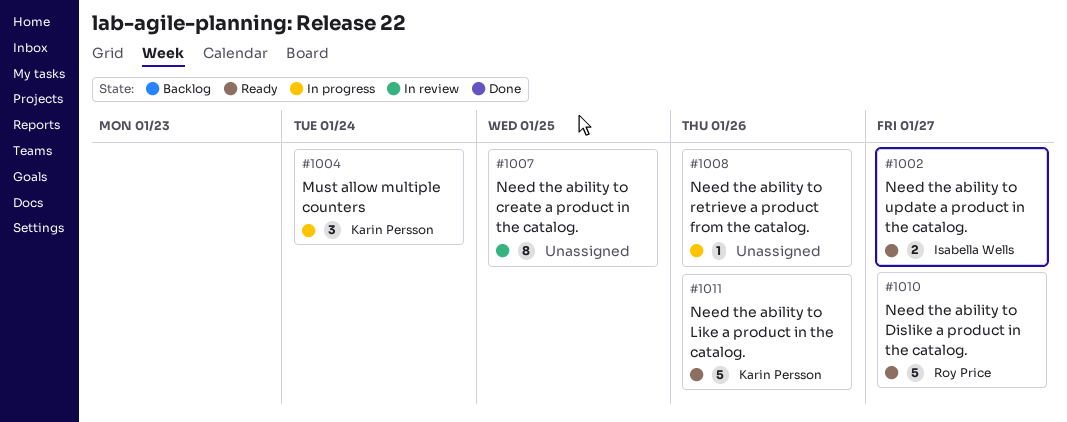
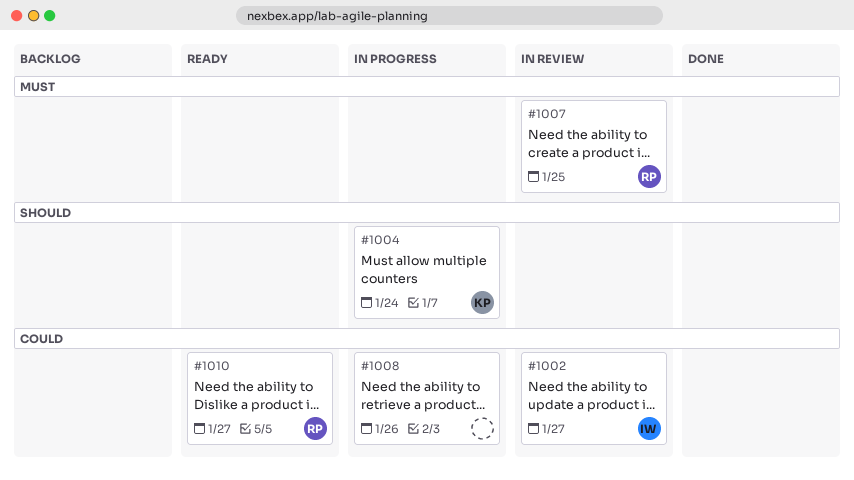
#1002, status: Ready -> In review
#1007, owner: none -> Roy Price
#1011: present -> none

